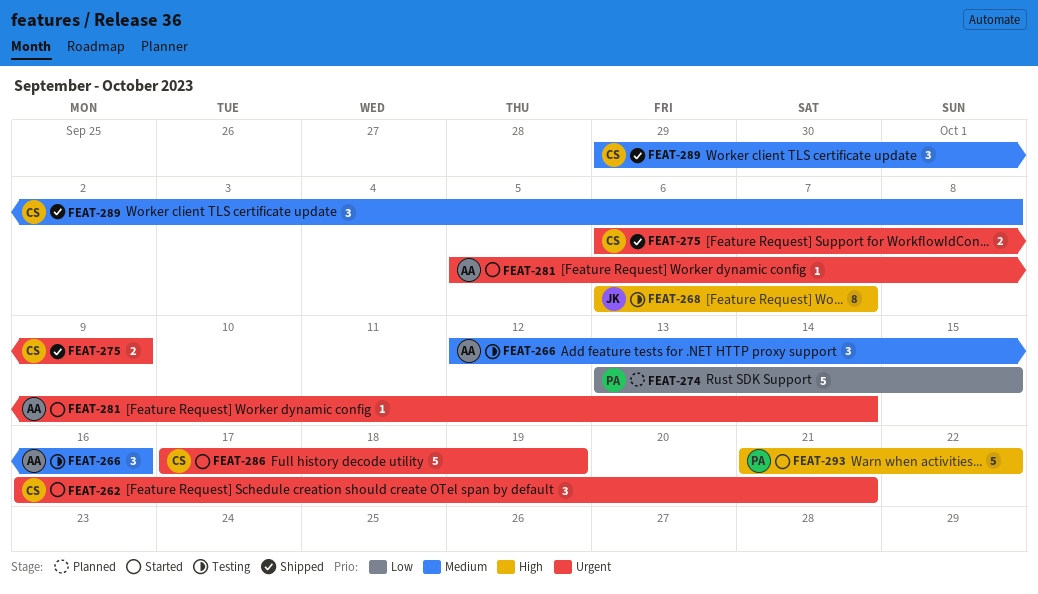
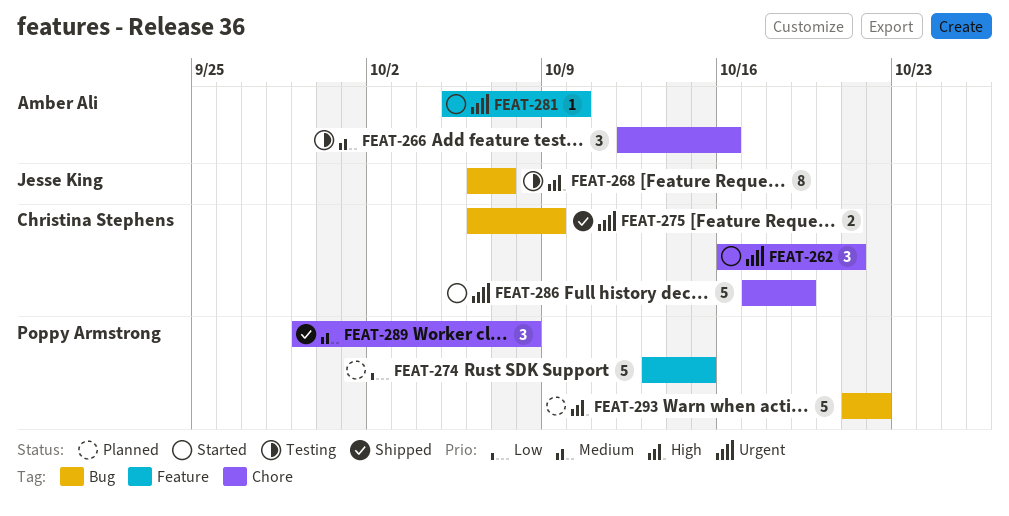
FEAT-281, due: Oct 14 -> Oct 10
FEAT-289, owner: Christina Stephens -> Poppy Armstrong
FEAT-293, status: Started -> Planned

